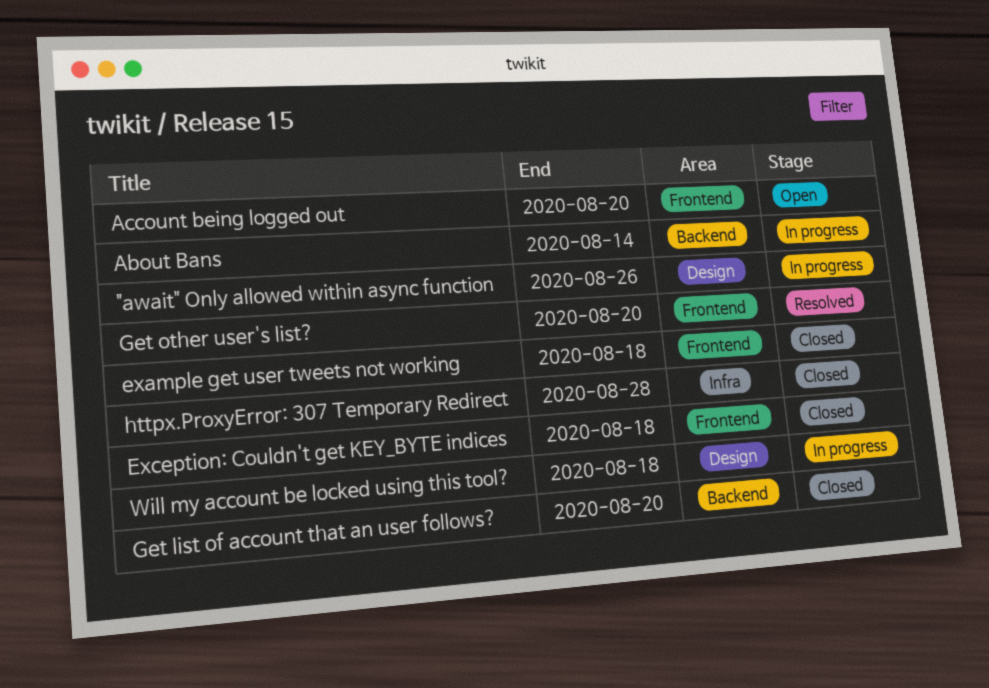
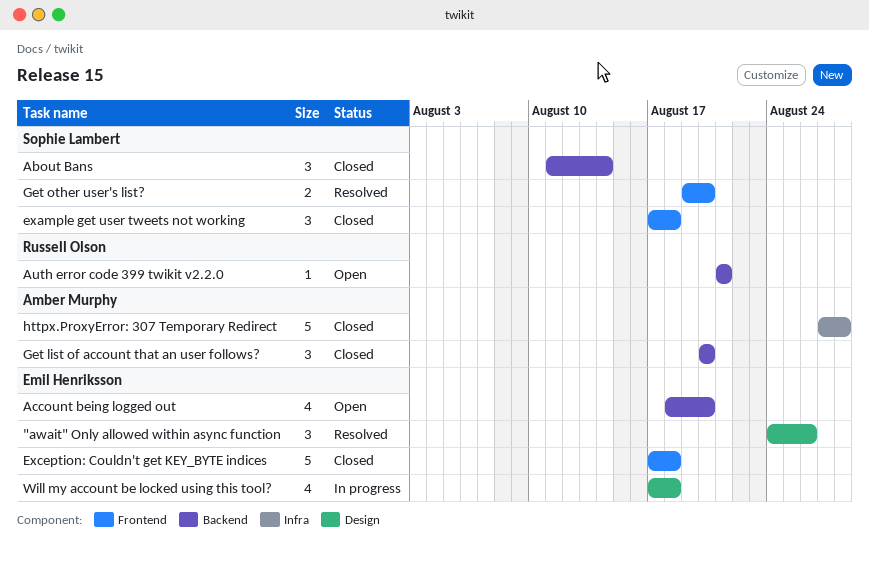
"await" Only allowed within async function, status: In progress -> Resolved
About Bans, status: In progress -> Closed
Account being logged out, label: Frontend -> Backend
Auth error code 399 twikit v2.2.0: none -> present

